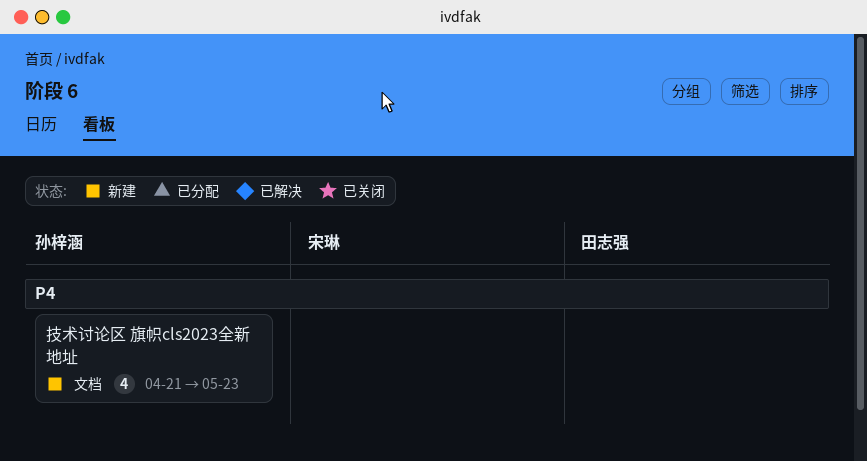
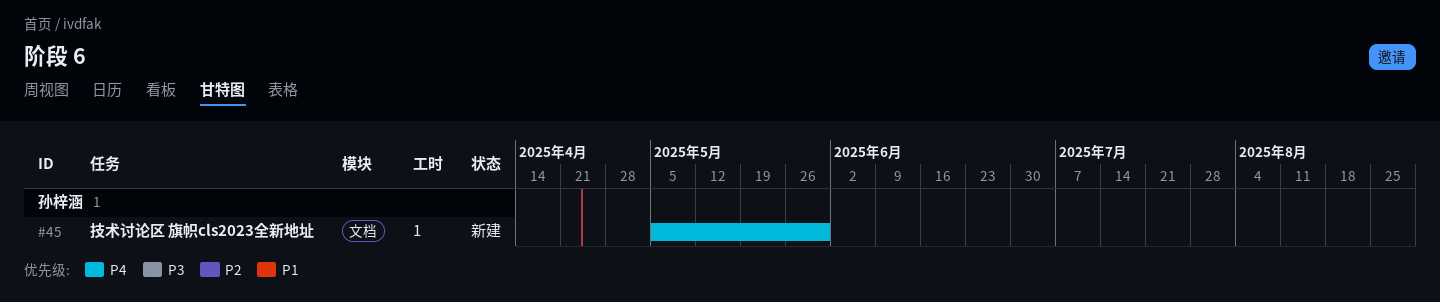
技术讨论区 旗帜cls2023全新地址, estimate: 4 -> 1
技术讨论区 旗帜cls2023全新地址, start: Apr 21 -> May 5
技术讨论区 旗帜cls2023全新地址, due: May 23 -> May 30

